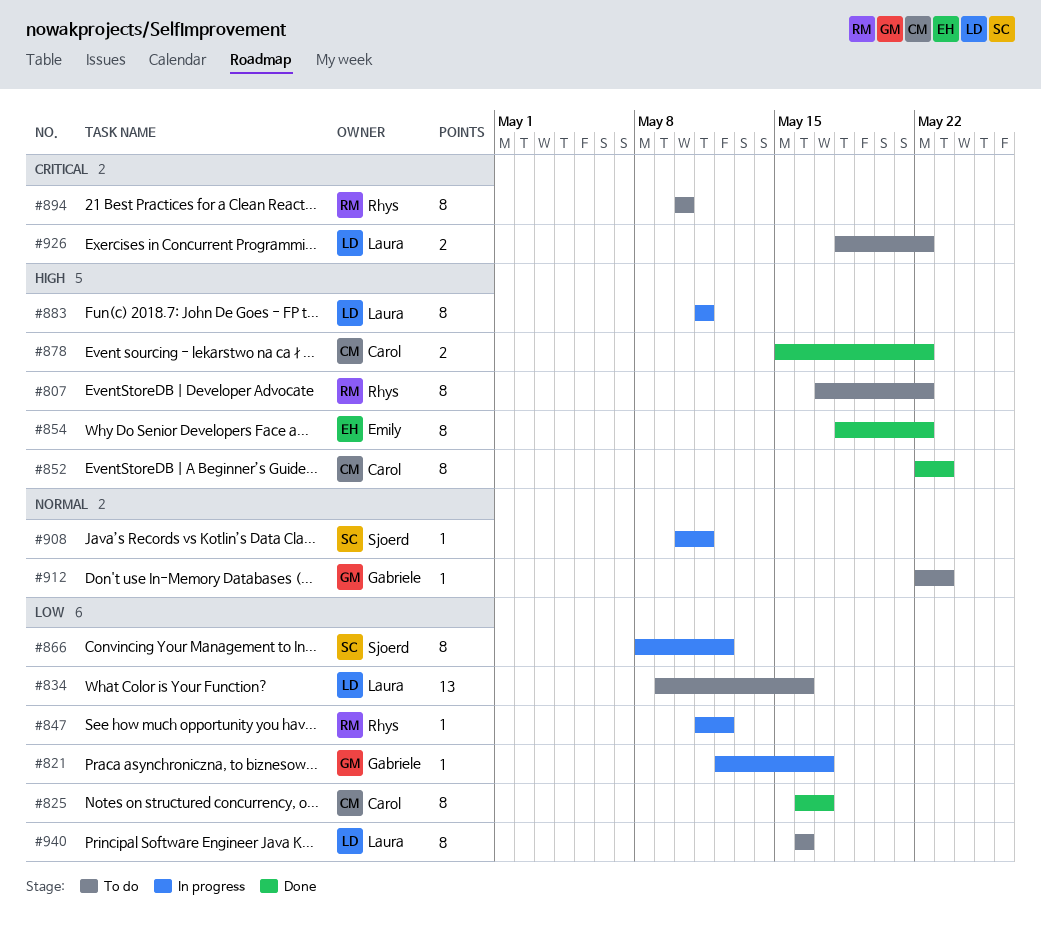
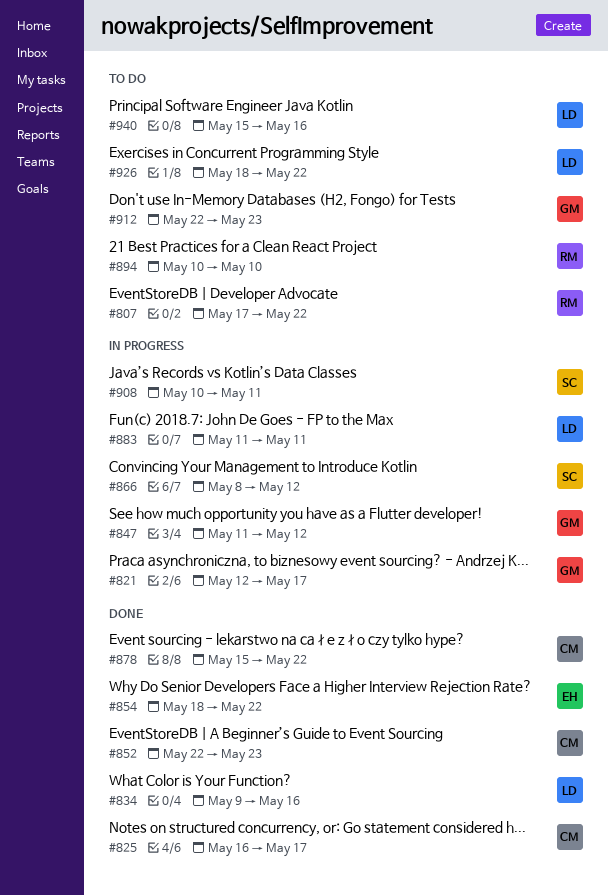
#834, status: To do -> Done
#847, owner: Rhys -> Gabriele
#940, start: May 16 -> May 15

